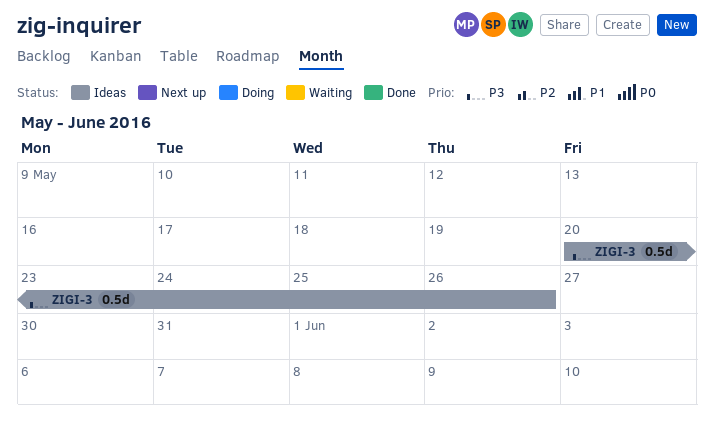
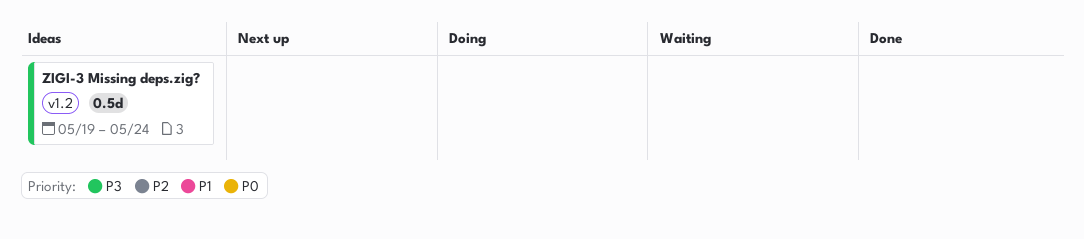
ZIGI-3, start: May 20 -> May 19
ZIGI-3, due: May 26 -> May 24

